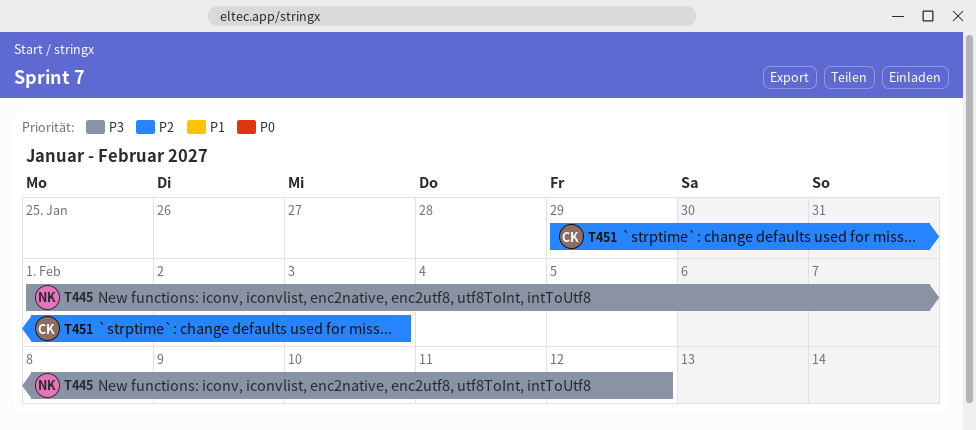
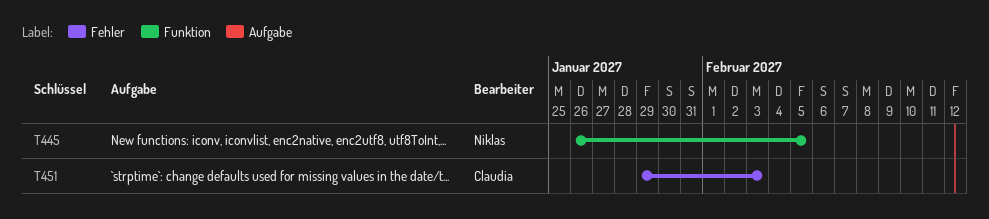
T445, start: Feb 1 -> Jan 26
T445, due: Feb 12 -> Feb 5

